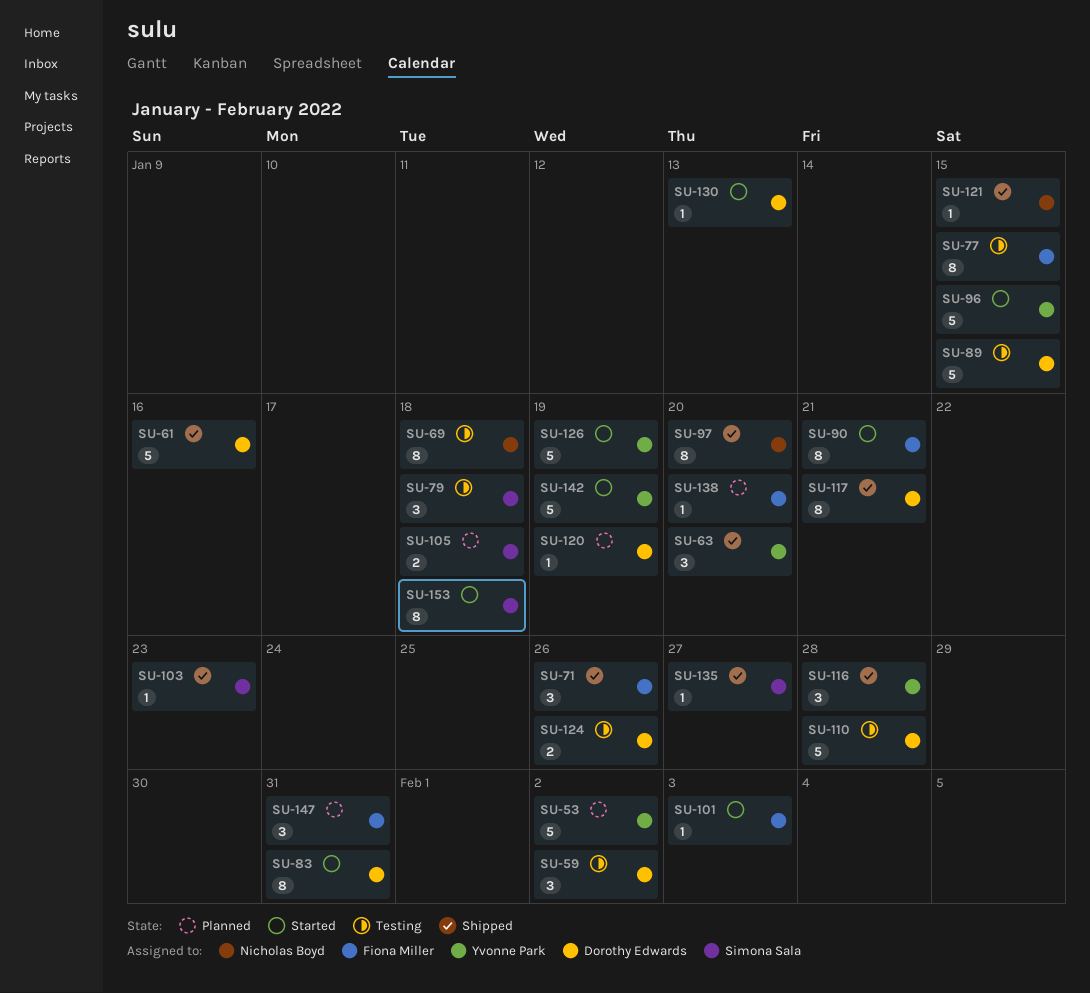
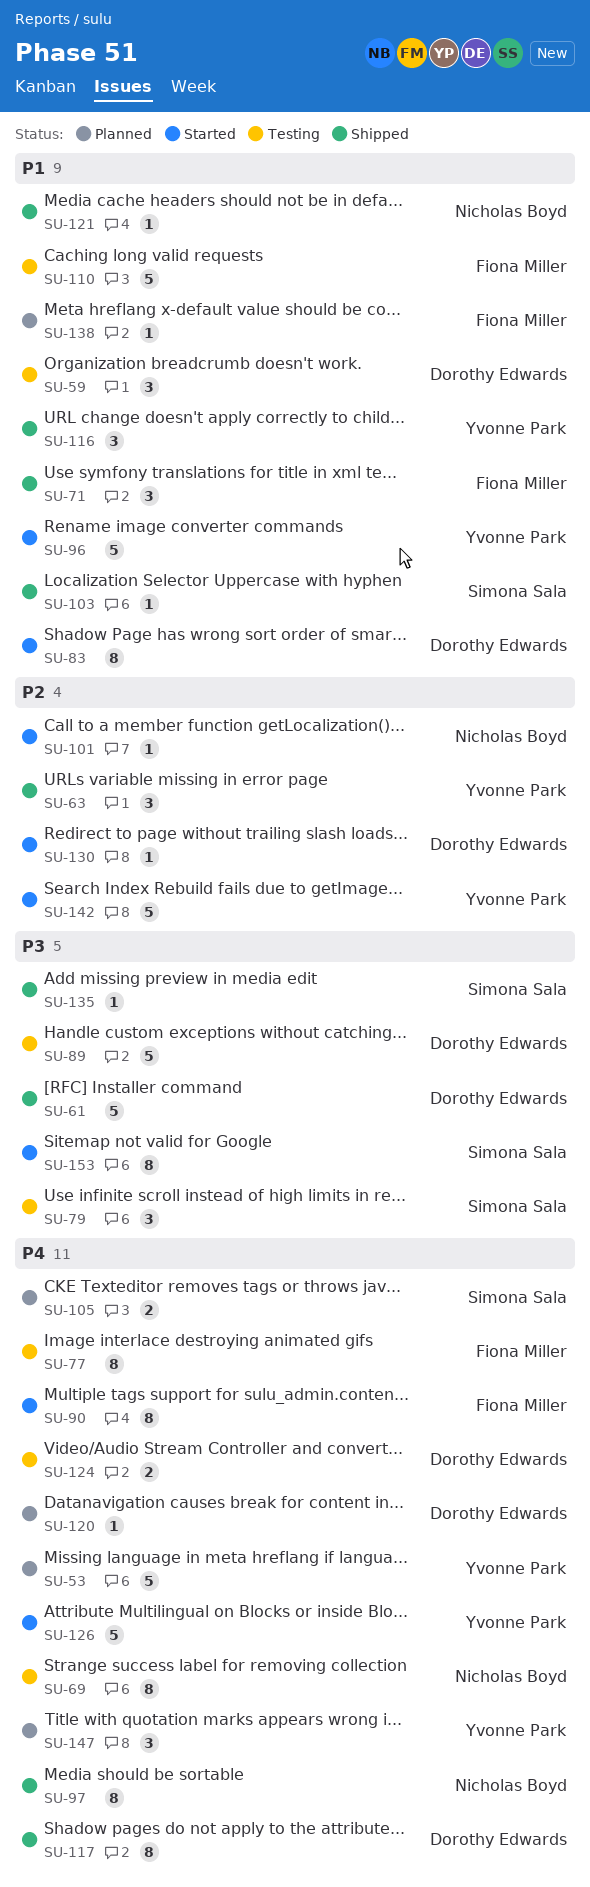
SU-101, owner: Fiona Miller -> Nicholas Boyd
SU-110, owner: Dorothy Edwards -> Fiona Miller
SU-147, owner: Fiona Miller -> Yvonne Park

